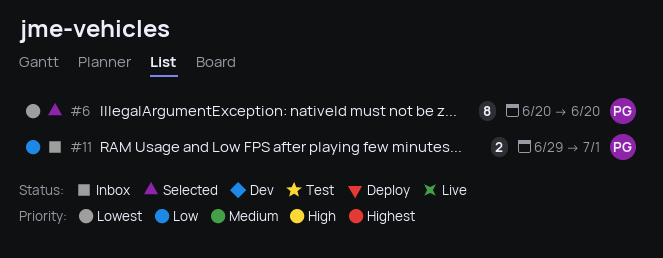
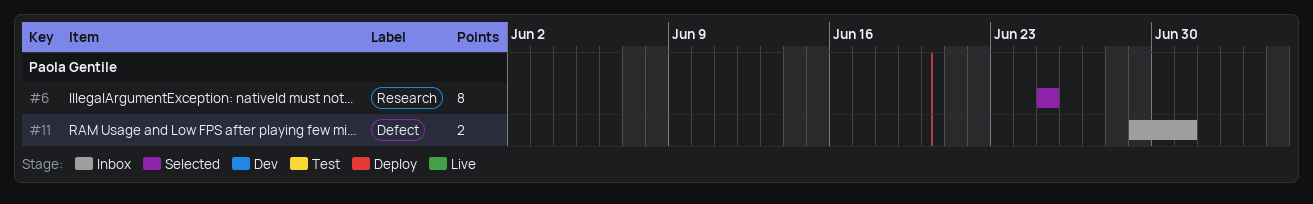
#6, start: Jun 20 -> Jun 25
#6, due: Jun 20 -> Jun 25

